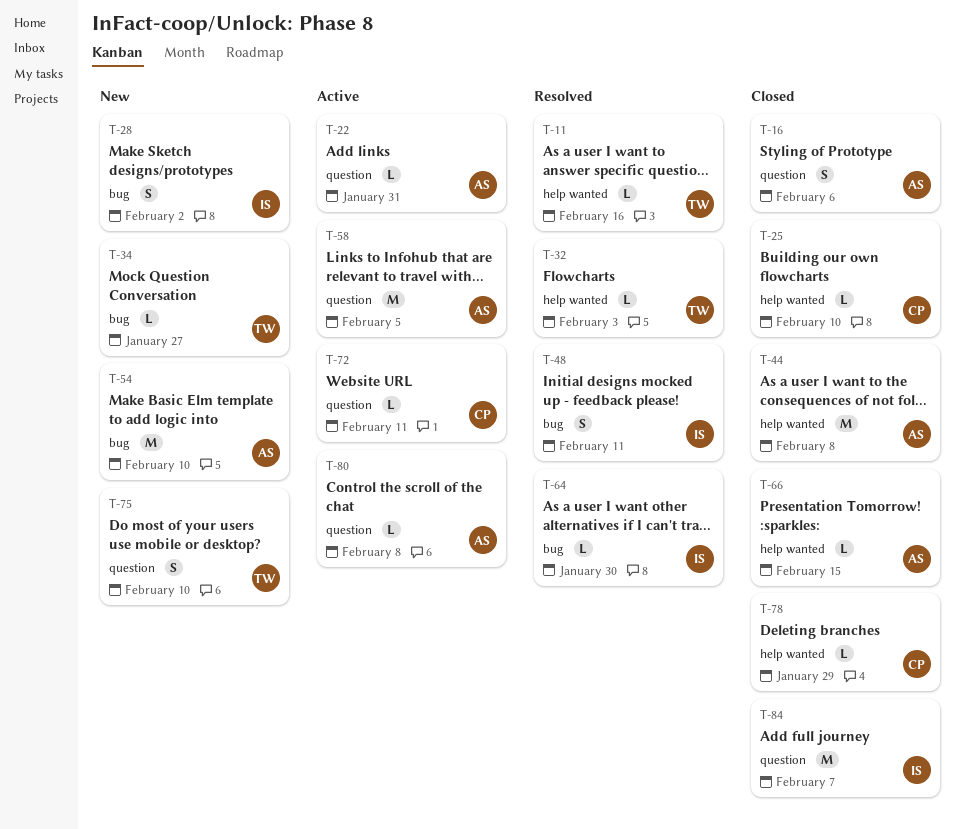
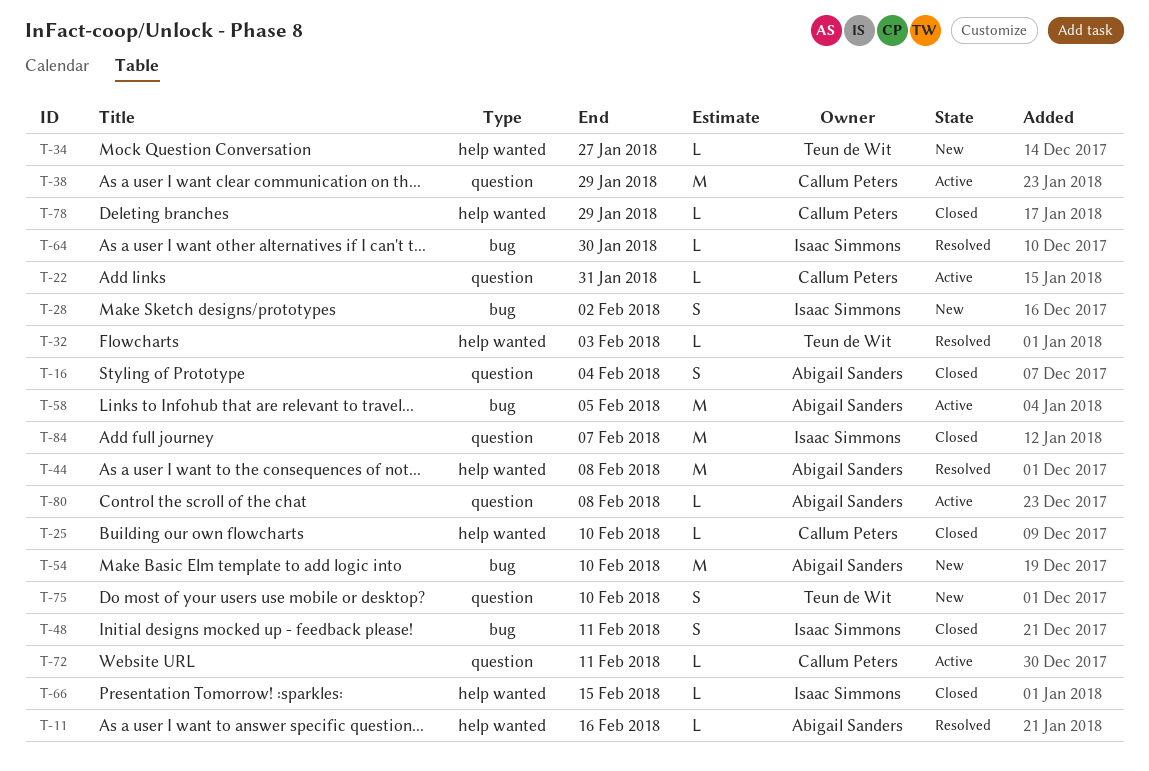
T-11, owner: Teun de Wit -> Abigail Sanders
T-16, due: Feb 6 -> Feb 4
T-22, owner: Abigail Sanders -> Callum Peters
T-34, label: bug -> help wanted
T-38: none -> present
T-44, status: Closed -> Resolved
T-48, status: Resolved -> Closed
T-58, label: question -> bug
T-66, owner: Abigail Sanders -> Isaac Simmons

